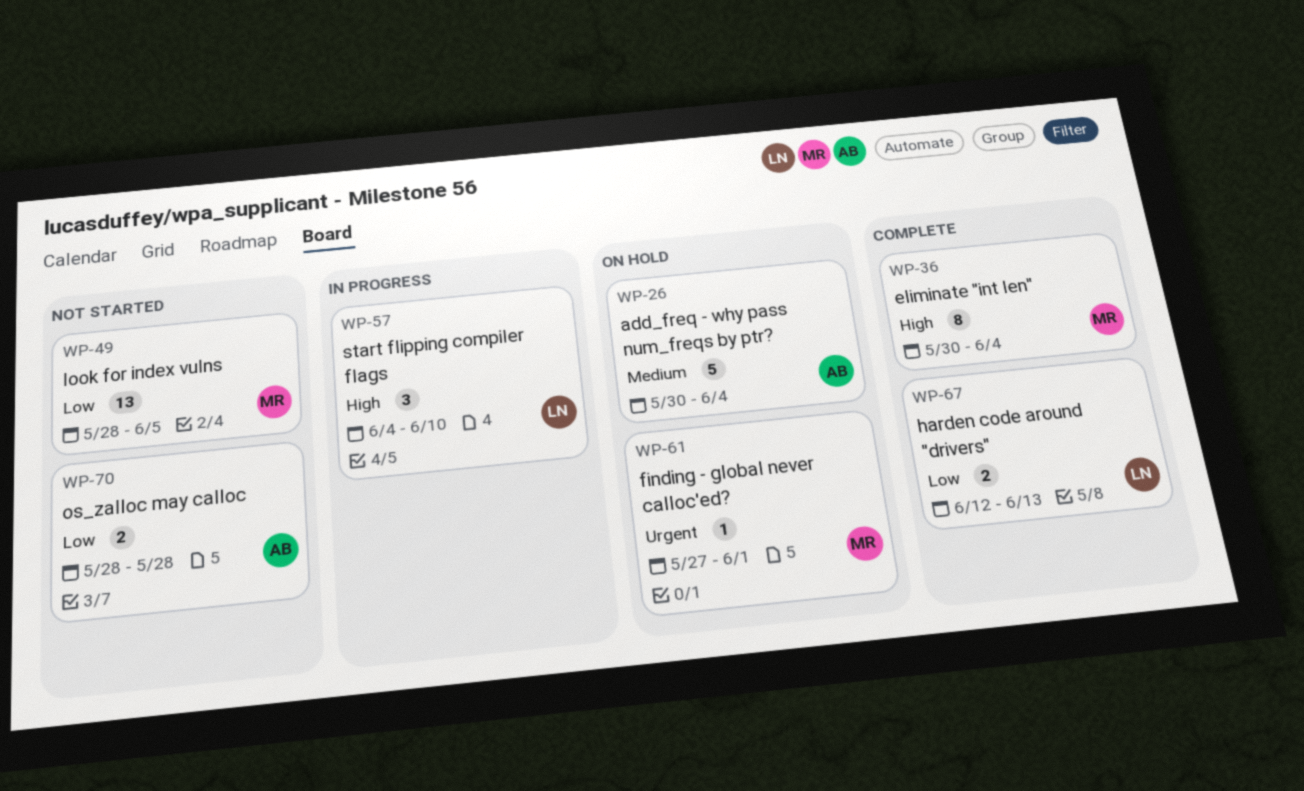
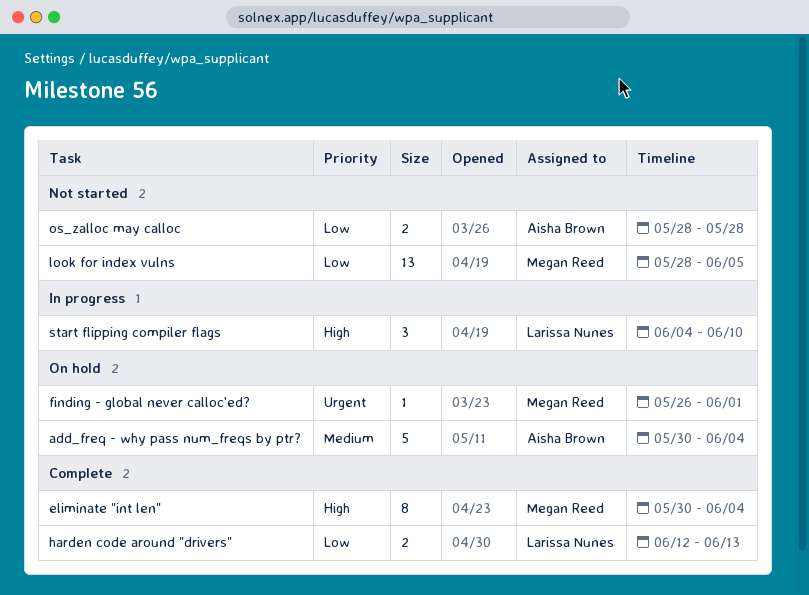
finding - global never calloc'ed?, start: May 27 -> May 26

